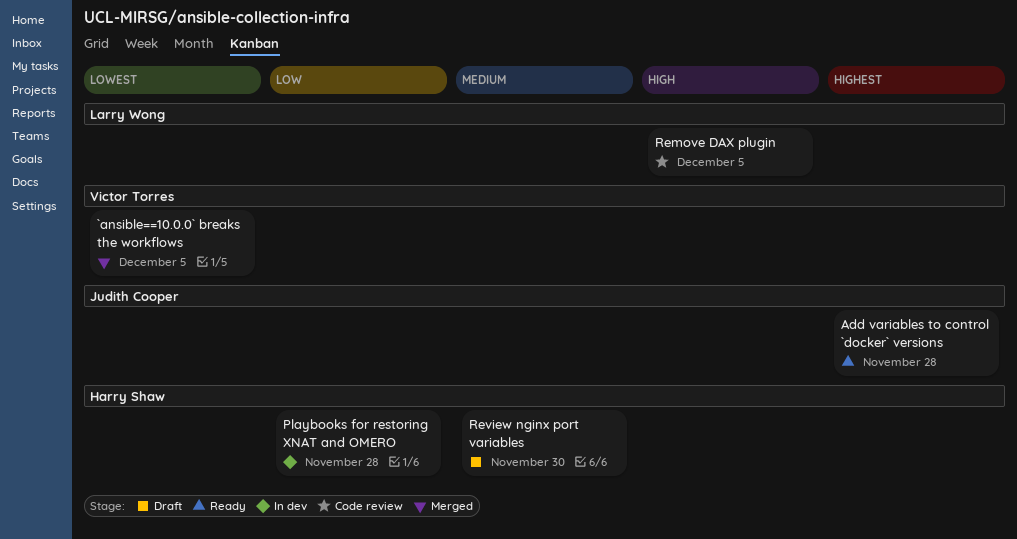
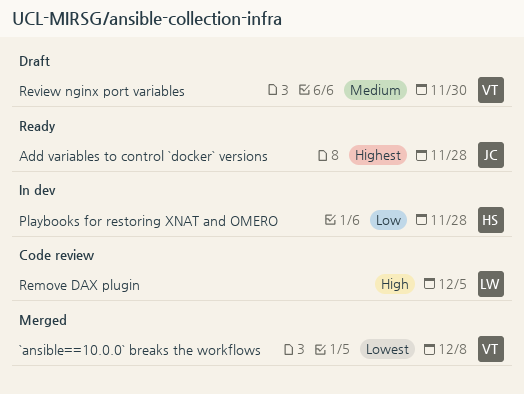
`ansible==10.0.0` breaks the workflows, due: Dec 5 -> Dec 8
Review nginx port variables, owner: Harry Shaw -> Victor Torres

